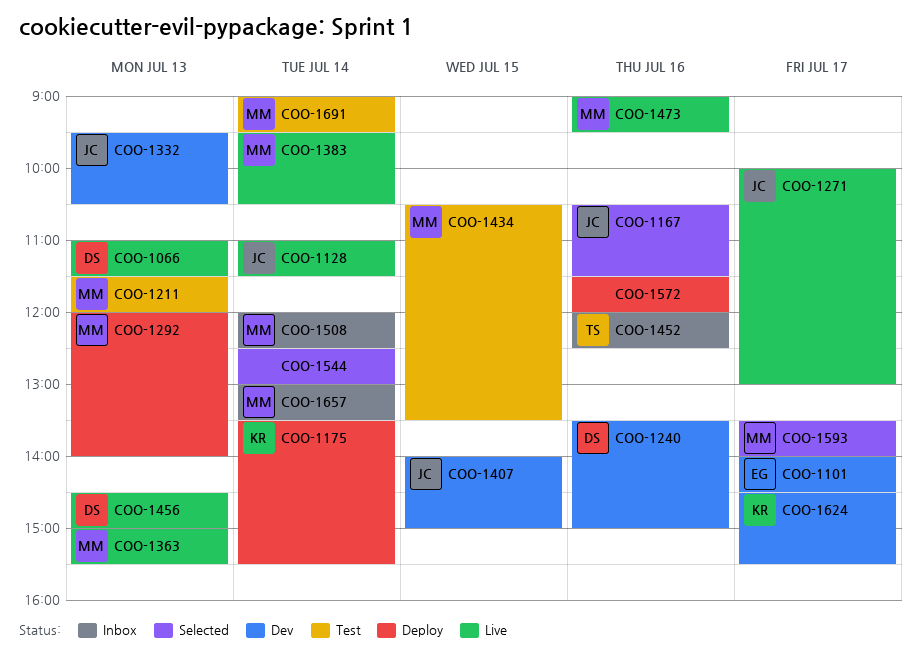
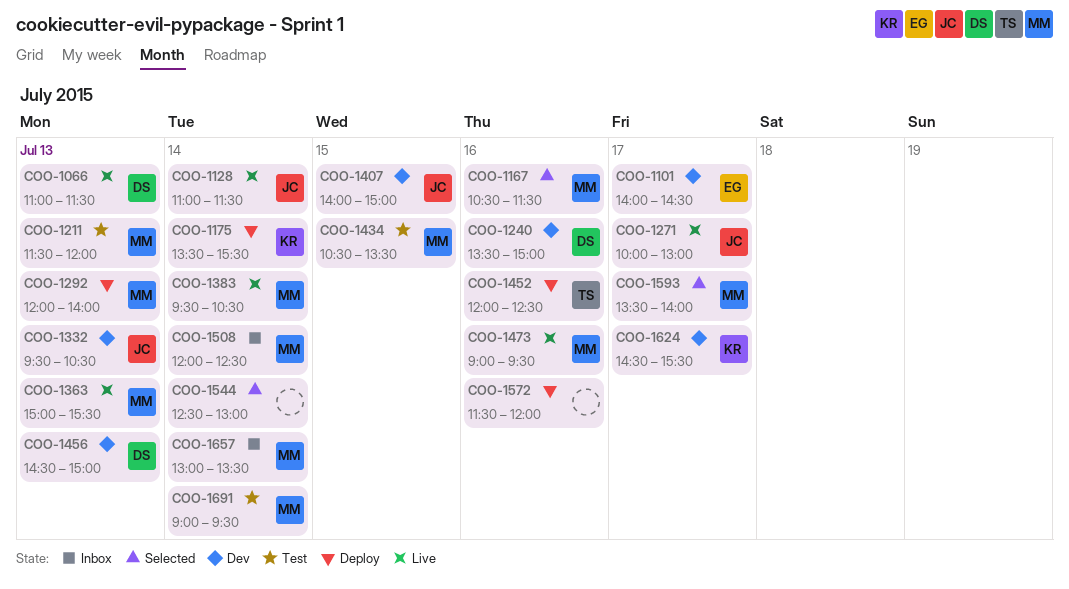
COO-1167, owner: JC -> MM
COO-1452, status: Inbox -> Deploy
COO-1456, status: Live -> Dev

